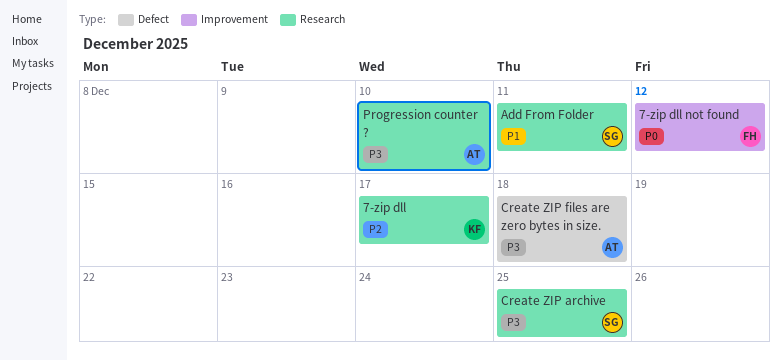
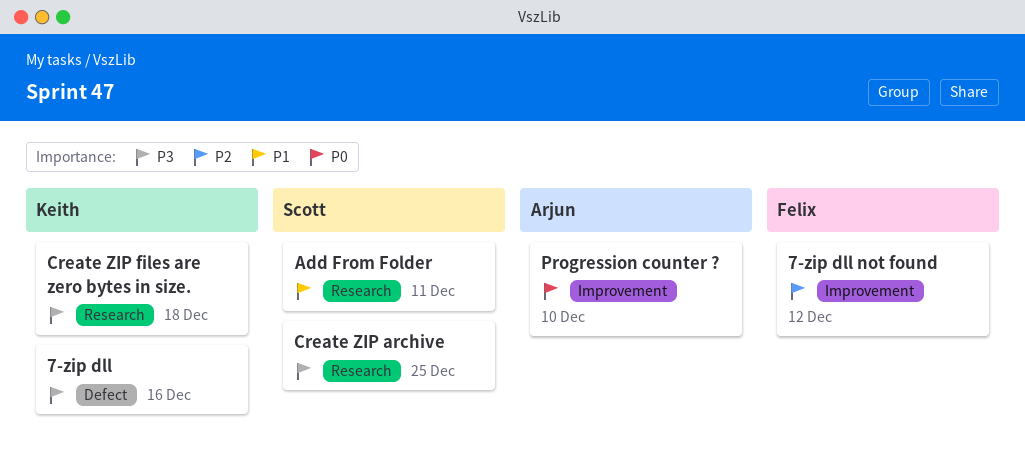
7-zip dll, priority: P2 -> P3
7-zip dll, label: Research -> Defect
7-zip dll, due: Dec 17 -> Dec 16
7-zip dll not found, priority: P0 -> P2
Create ZIP files are zero bytes in size., owner: Arjun -> Keith
Create ZIP files are zero bytes in size., label: Defect -> Research
Progression counter ?, priority: P3 -> P0
Progression counter ?, label: Research -> Improvement

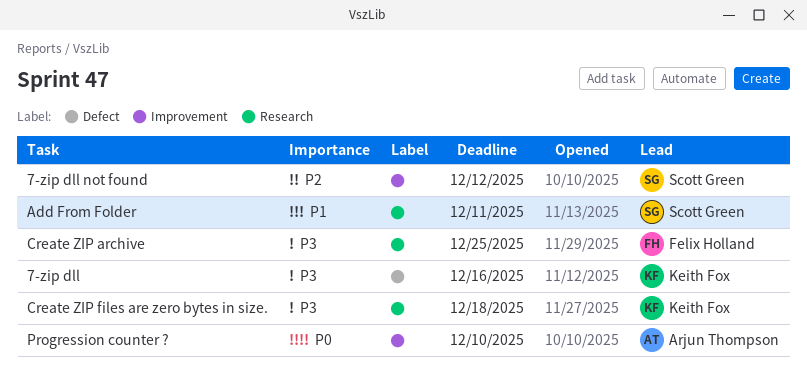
7-zip dll not found, owner: Felix Holland -> Scott Green
Create ZIP archive, owner: Scott Green -> Felix Holland

